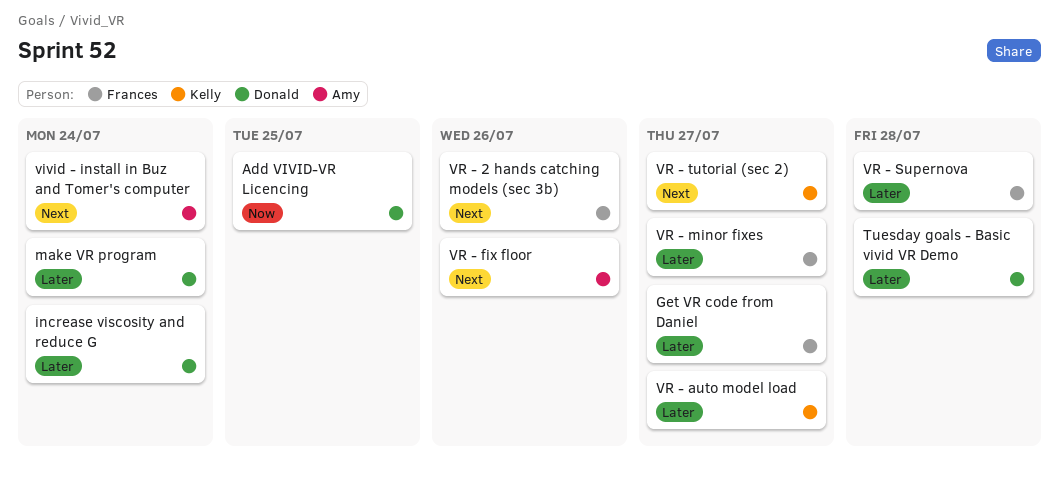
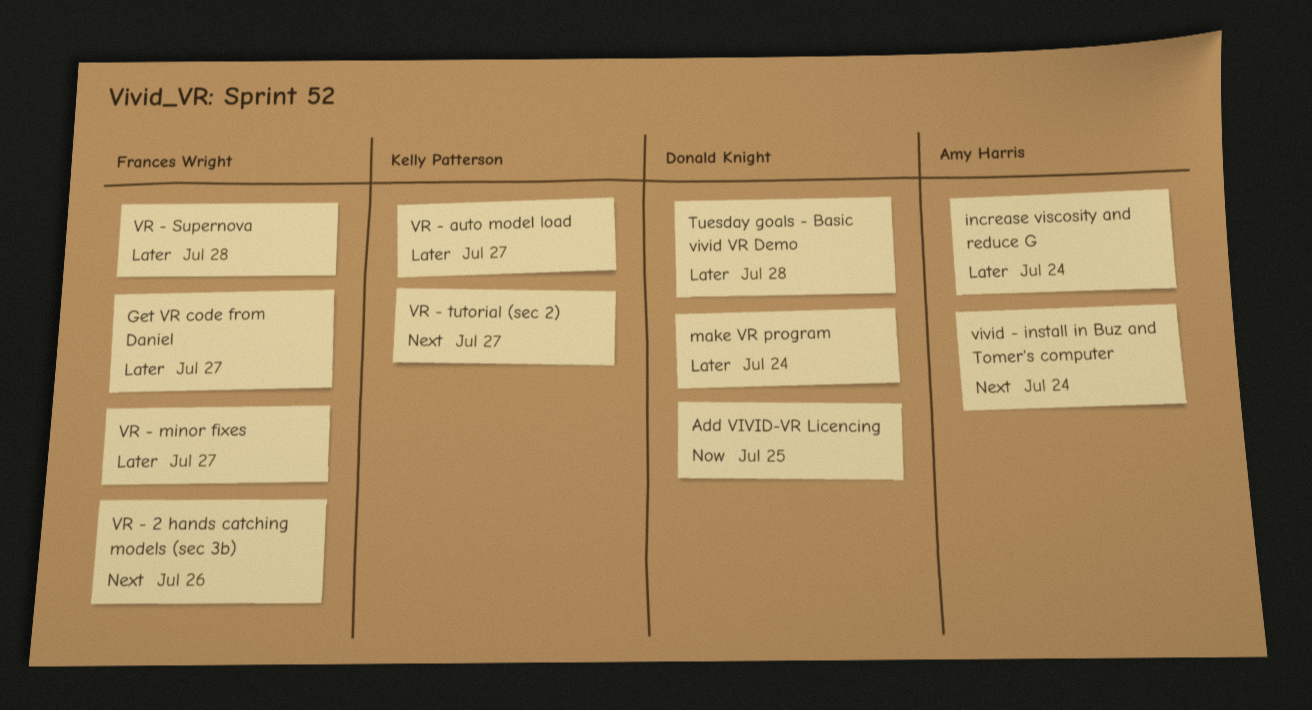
increase viscosity and reduce G, owner: Donald Knight -> Amy Harris
VR - fix floor: present -> none

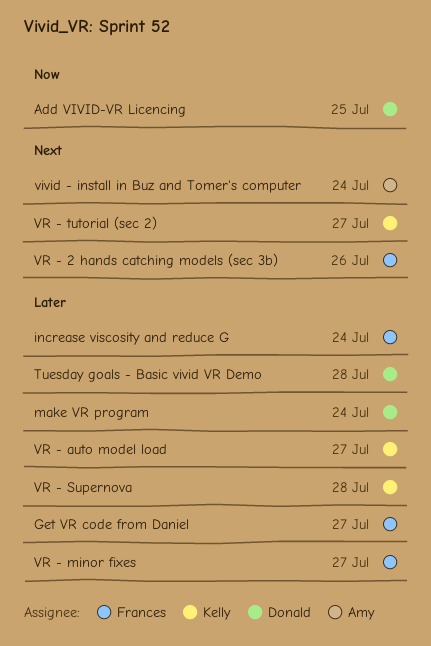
increase viscosity and reduce G, owner: Amy Harris -> Frances Wright
VR - Supernova, owner: Frances Wright -> Kelly Patterson

